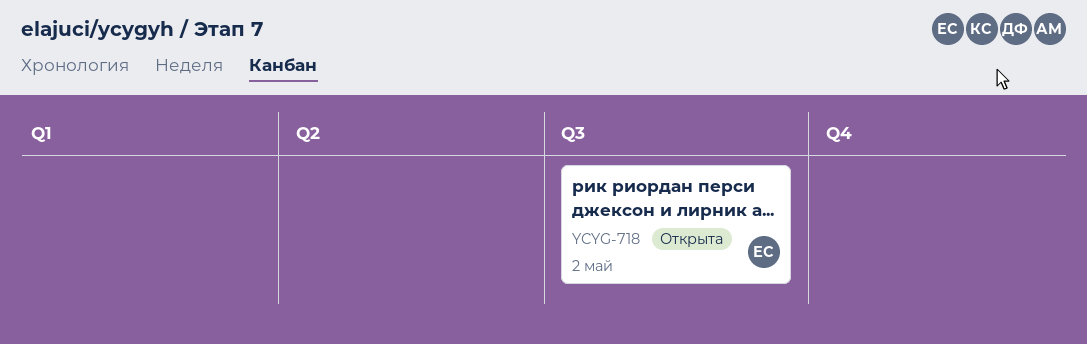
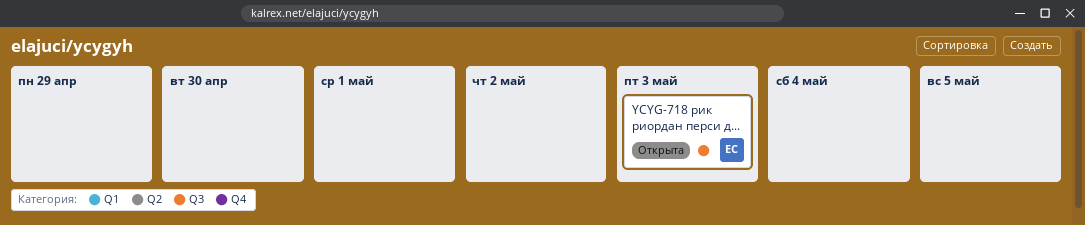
YCYG-718, due: May 2 -> May 3

